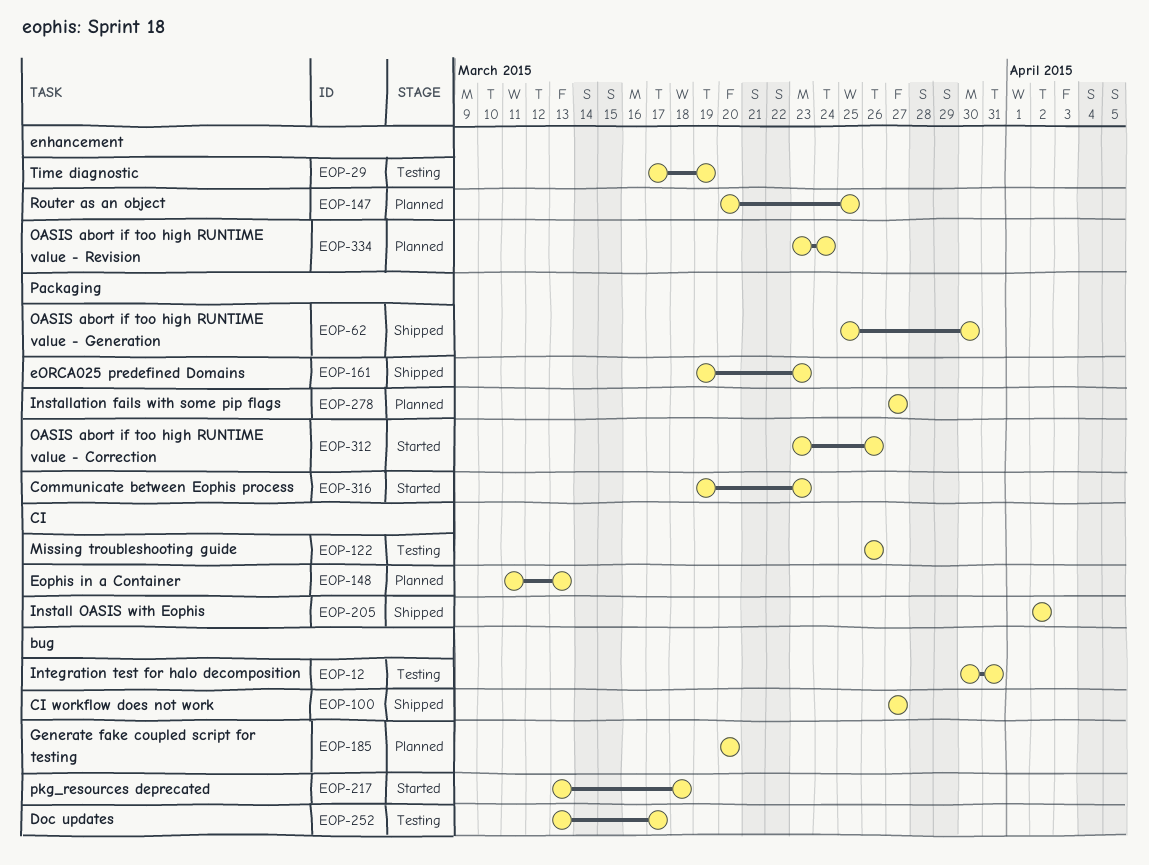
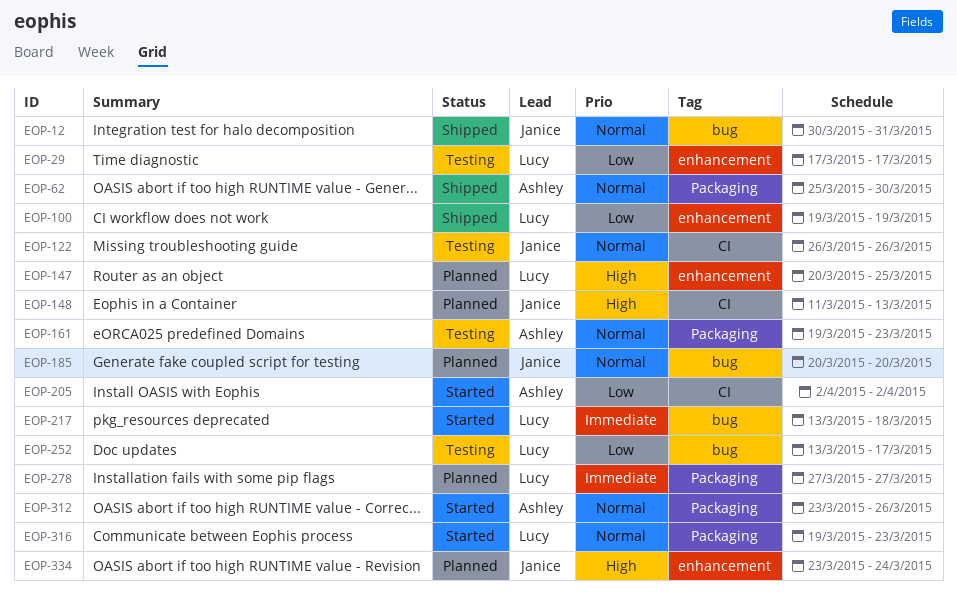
EOP-12, status: Testing -> Shipped
EOP-29, due: Mar 19 -> Mar 17
EOP-100, label: bug -> enhancement
EOP-100, start: Mar 27 -> Mar 19
EOP-100, due: Mar 27 -> Mar 19
EOP-161, status: Shipped -> Testing
EOP-205, status: Shipped -> Started

